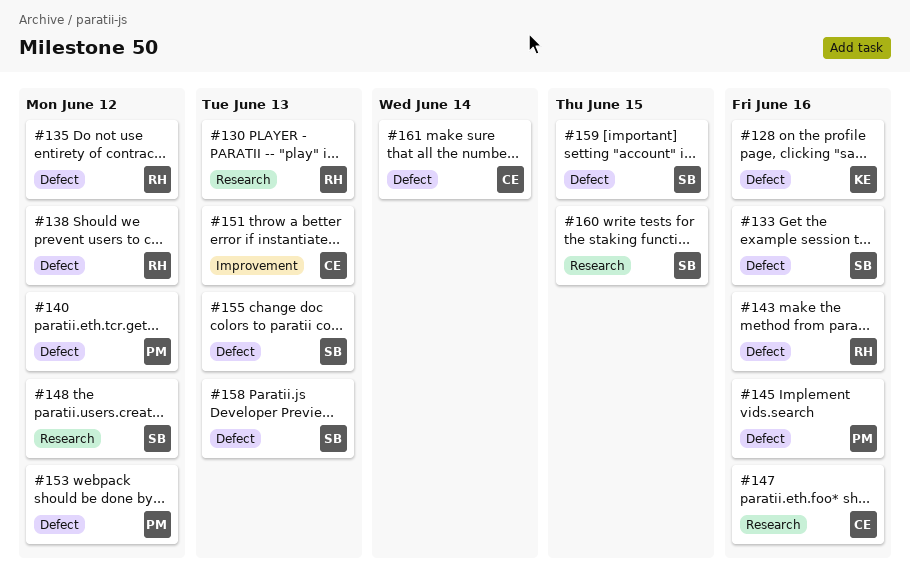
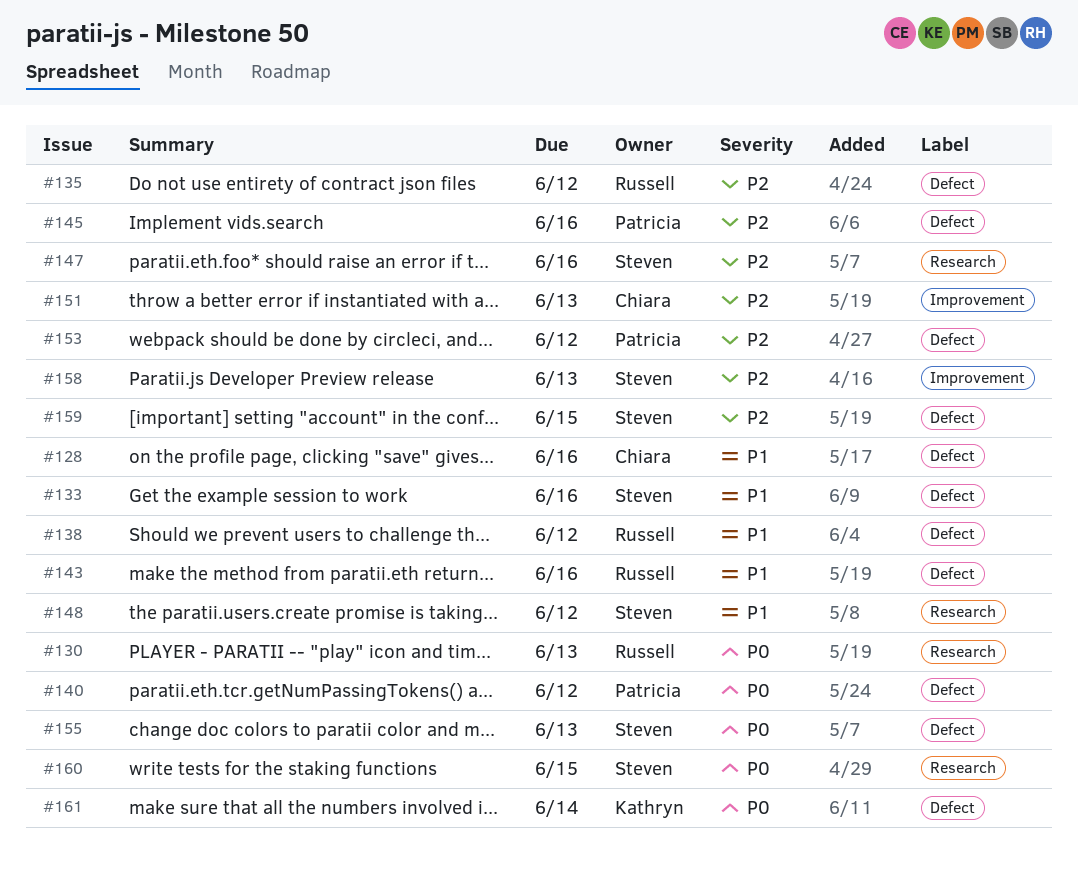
#128, owner: Kathryn -> Chiara
#147, owner: Chiara -> Steven
#158, label: Defect -> Improvement
#161, owner: Chiara -> Kathryn

